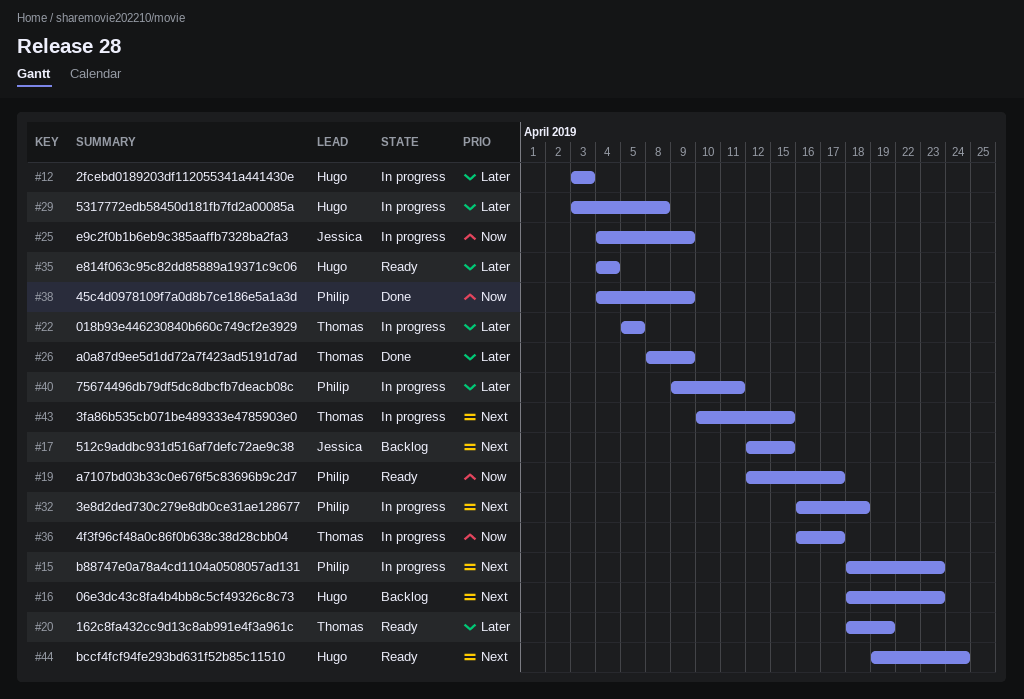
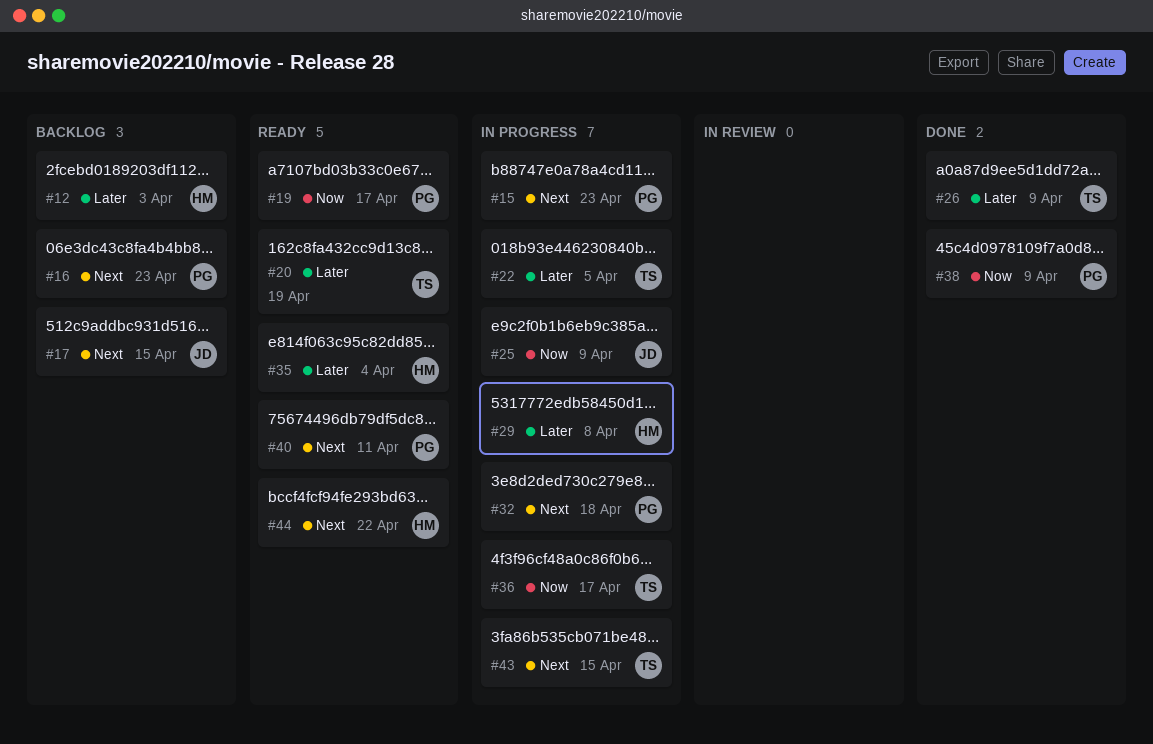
#12, status: In progress -> Backlog
#16, owner: Hugo -> Philip
#40, status: In progress -> Ready
#40, priority: Later -> Next
#44, due: Apr 24 -> Apr 22

